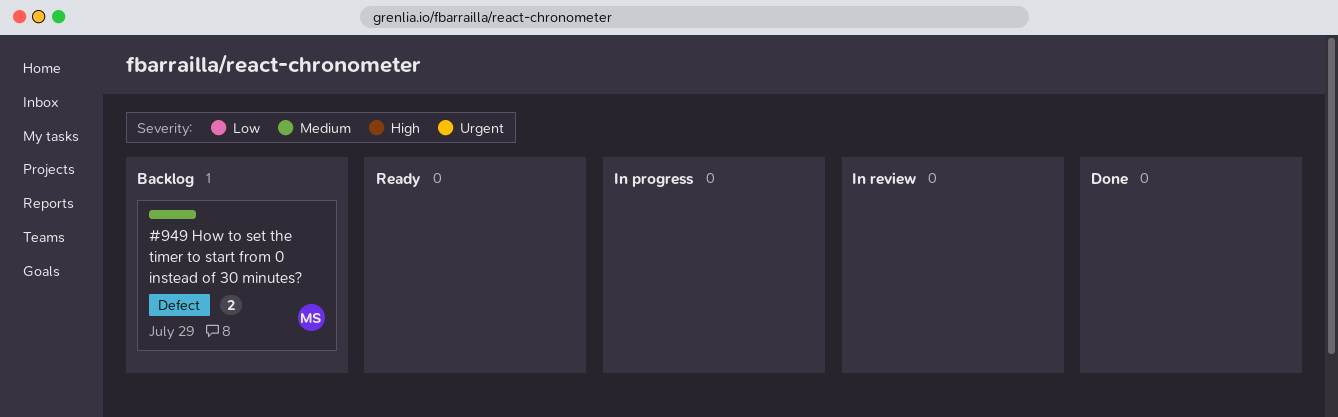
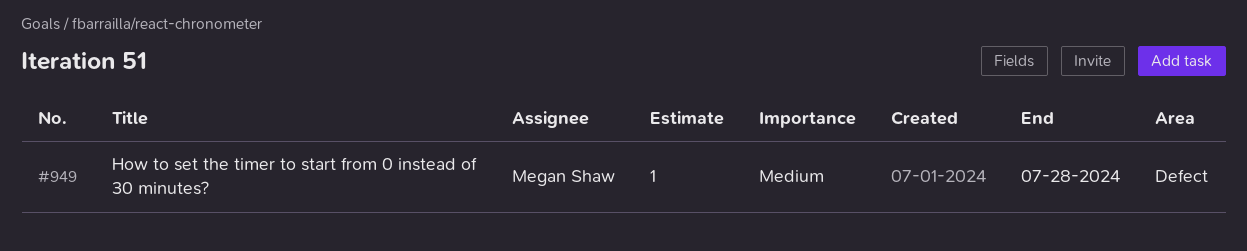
#949, estimate: 2 -> 1
#949, due: Jul 29 -> Jul 28

